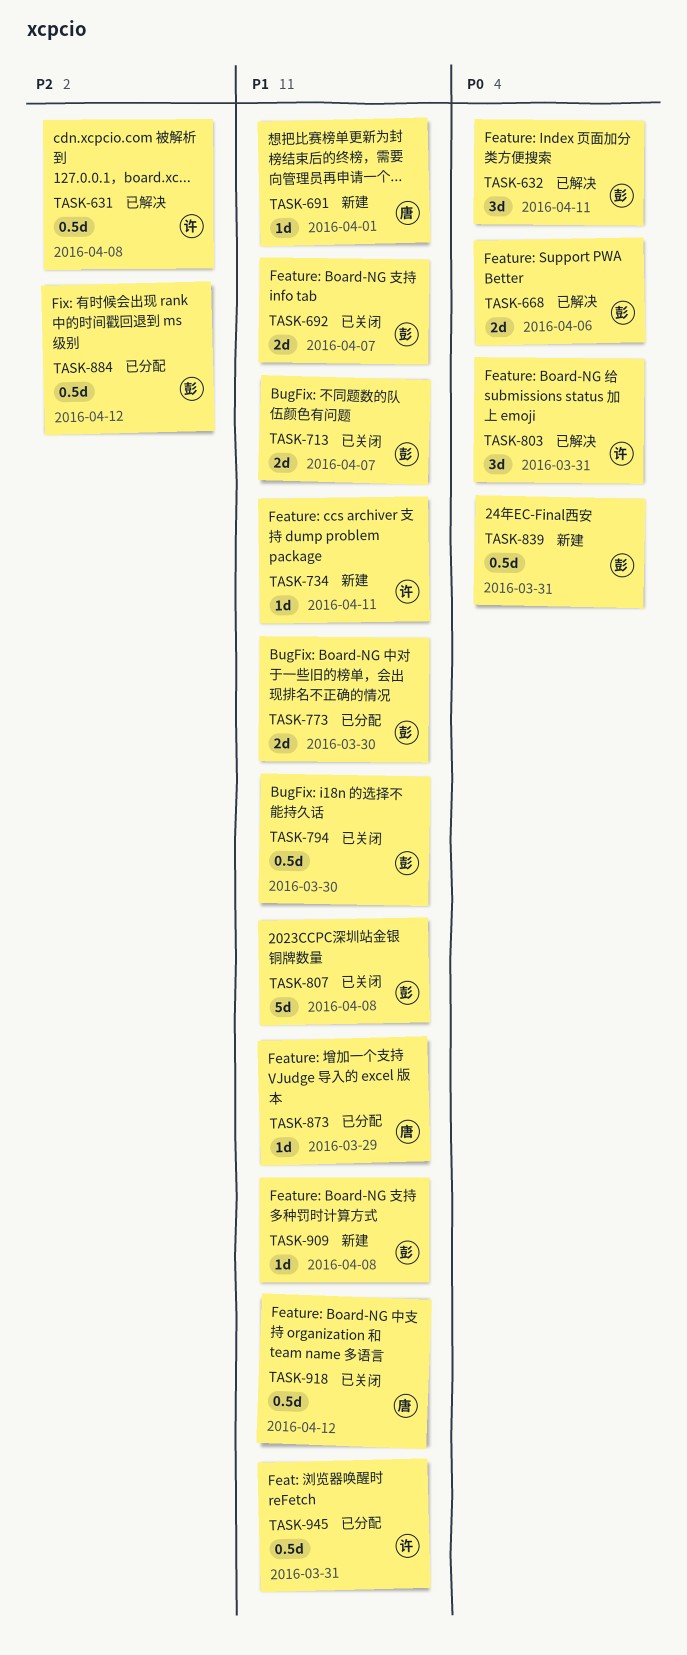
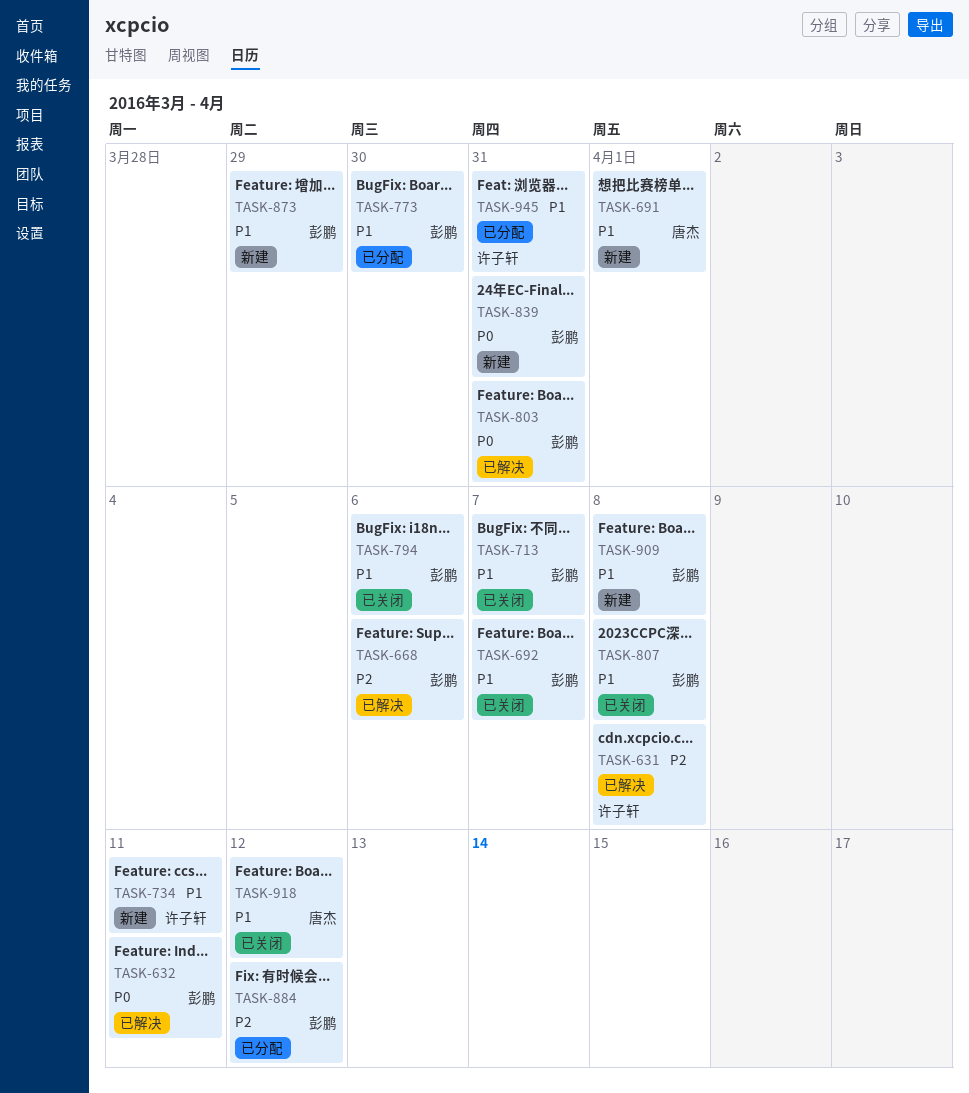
TASK-668, priority: P0 -> P2
TASK-794, due: Mar 30 -> Apr 6
TASK-803, owner: 许子轩 -> 彭鹏
TASK-873, status: 已分配 -> 新建
TASK-873, owner: 唐杰 -> 彭鹏

